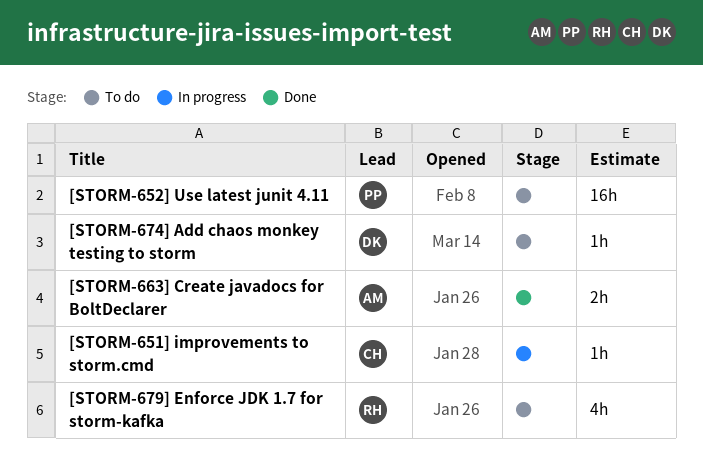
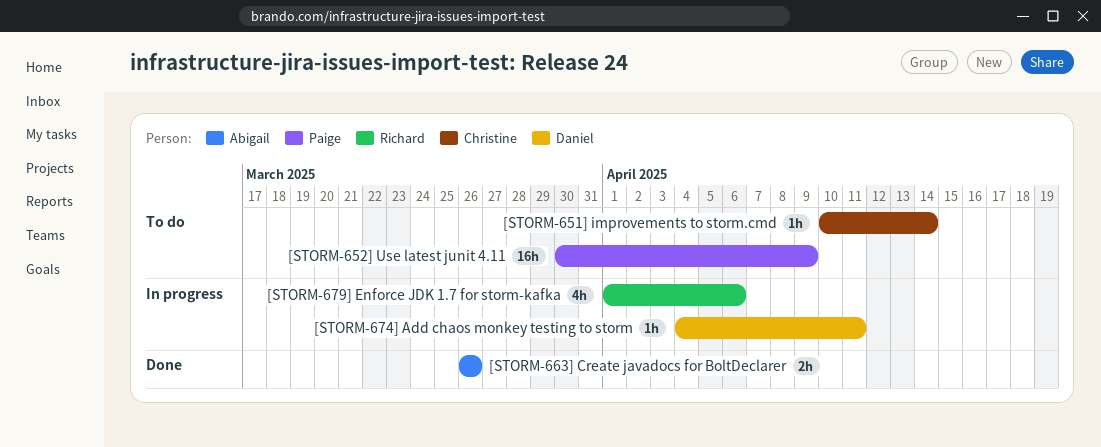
[STORM-651] improvements to storm.cmd, status: In progress -> To do
[STORM-674] Add chaos monkey testing to storm, status: To do -> In progress
[STORM-679] Enforce JDK 1.7 for storm-kafka, status: To do -> In progress

